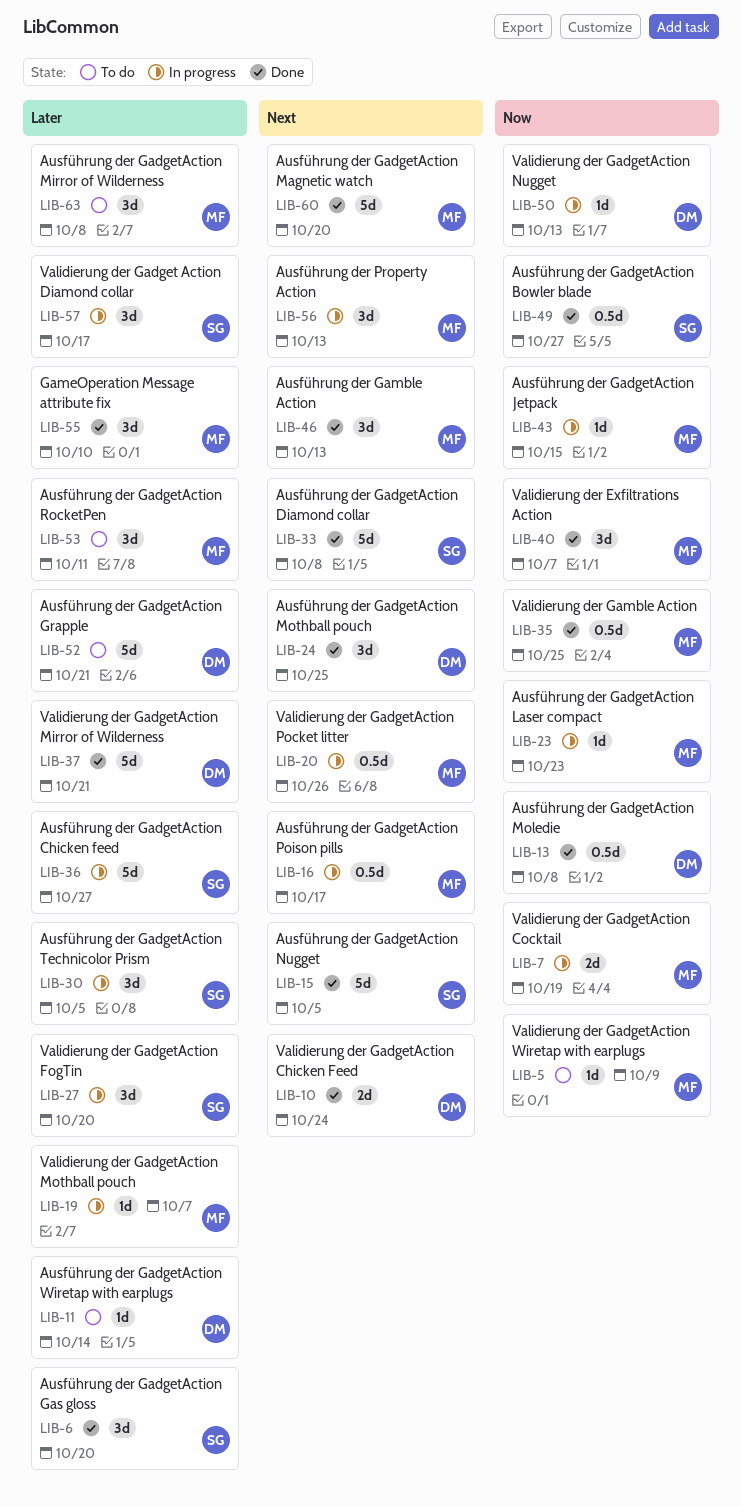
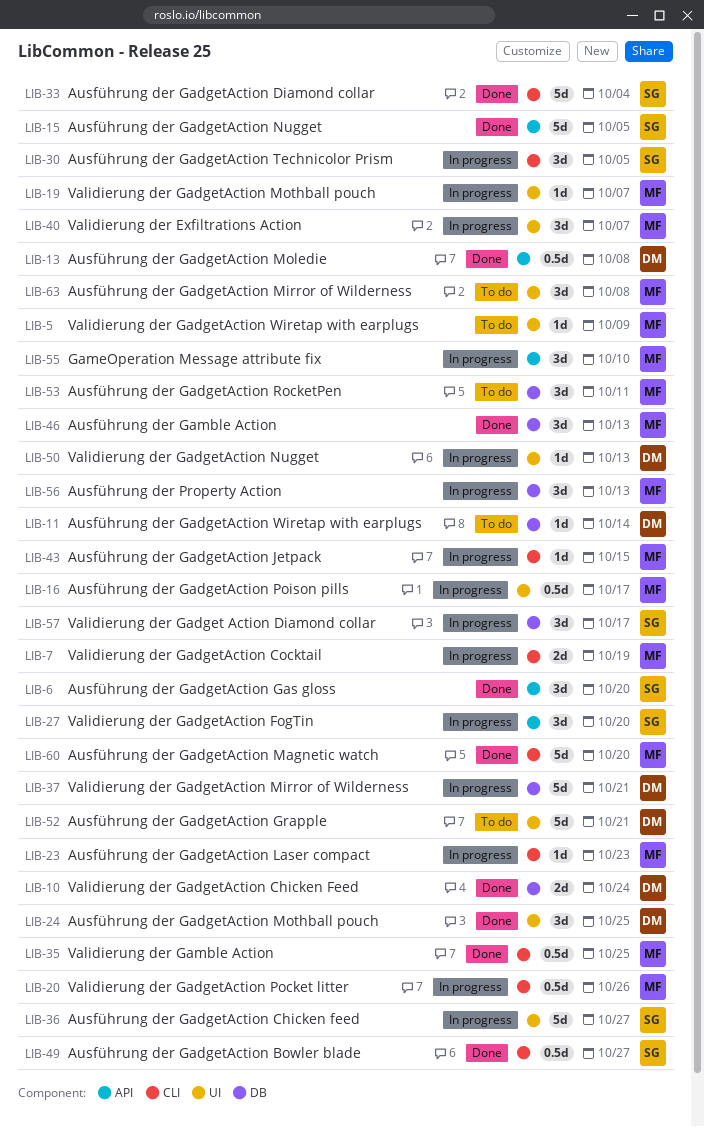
LIB-33, due: Oct 8 -> Oct 4
LIB-37, status: Done -> In progress
LIB-40, status: Done -> In progress
LIB-55, status: Done -> In progress

